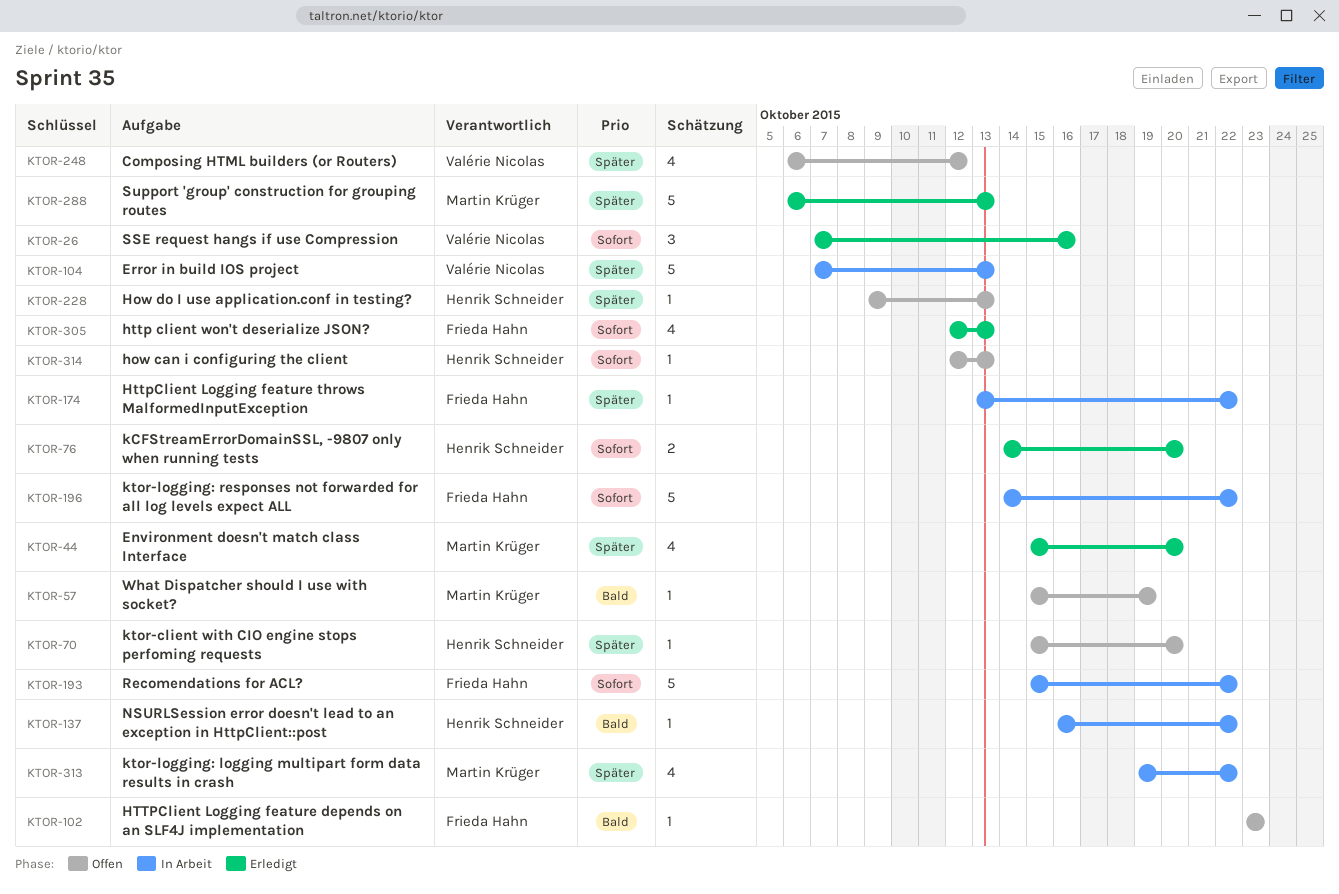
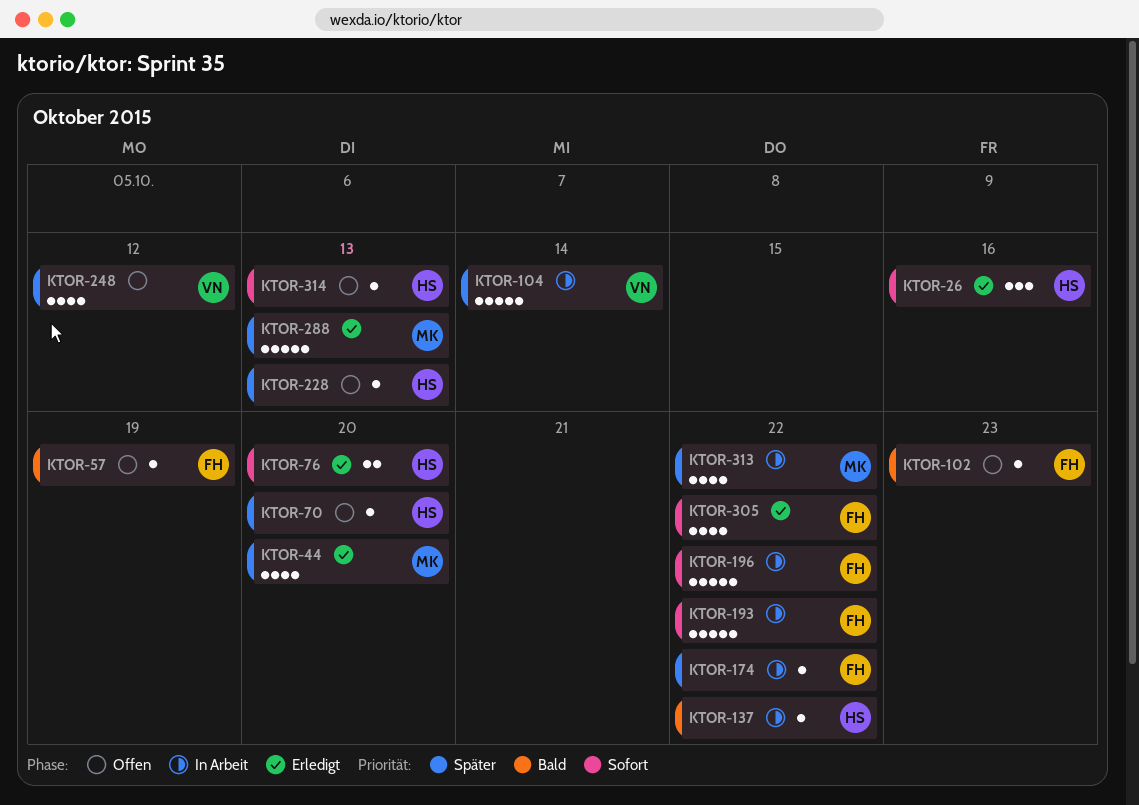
KTOR-26, owner: Valérie Nicolas -> Henrik Schneider
KTOR-57, owner: Martin Krüger -> Frieda Hahn
KTOR-104, due: Oct 13 -> Oct 14
KTOR-305, due: Oct 13 -> Oct 22

